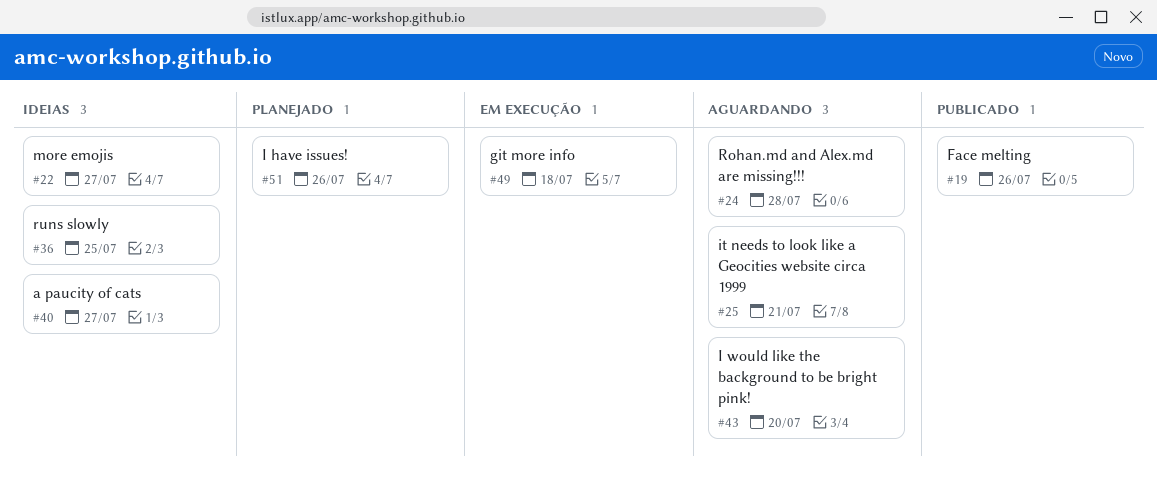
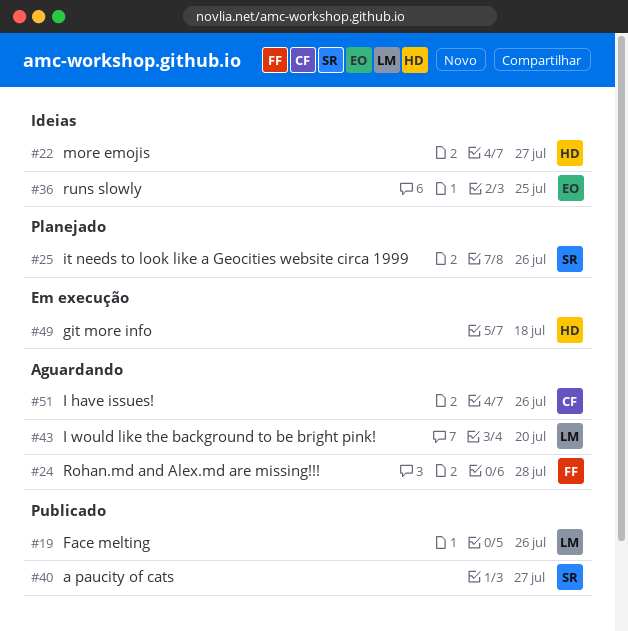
#25, status: Aguardando -> Planejado
#25, due: Jul 21 -> Jul 26
#40, status: Ideias -> Publicado
#51, status: Planejado -> Aguardando

